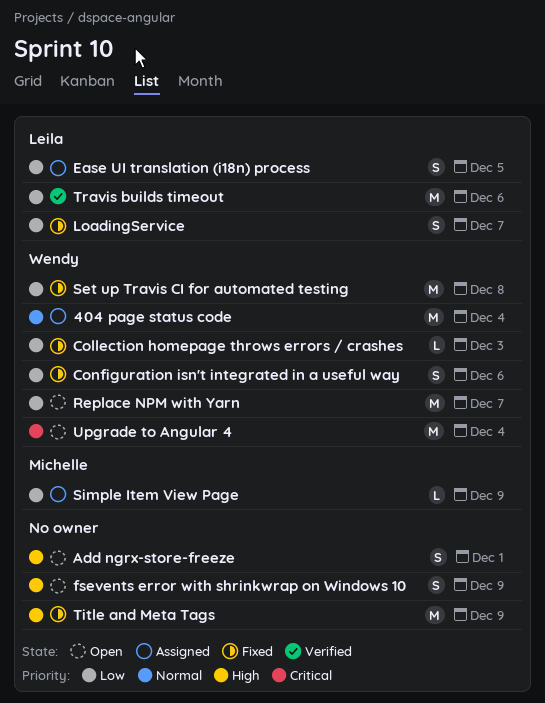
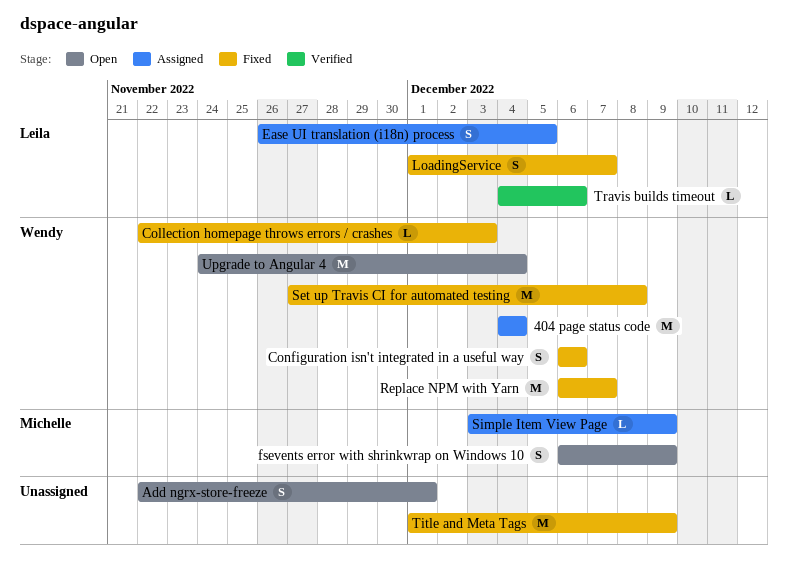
fsevents error with shrinkwrap on Windows 10, owner: none -> Michelle
Replace NPM with Yarn, status: Open -> Fixed
Travis builds timeout, estimate: M -> L

